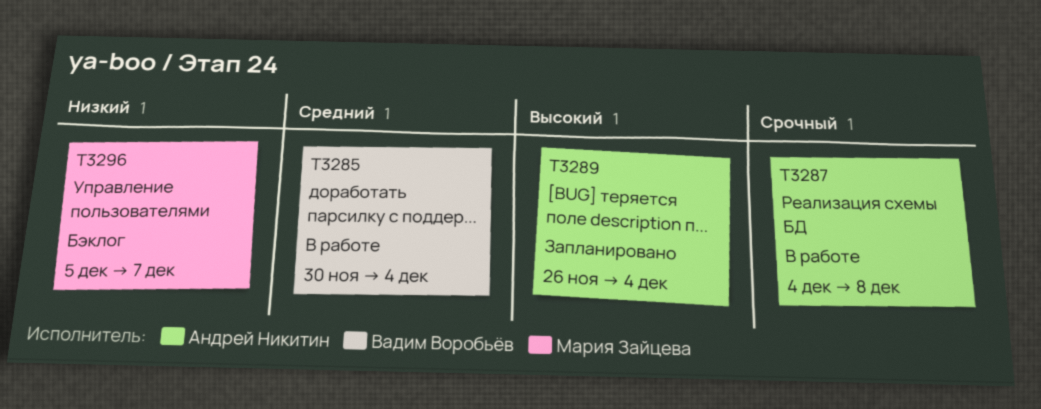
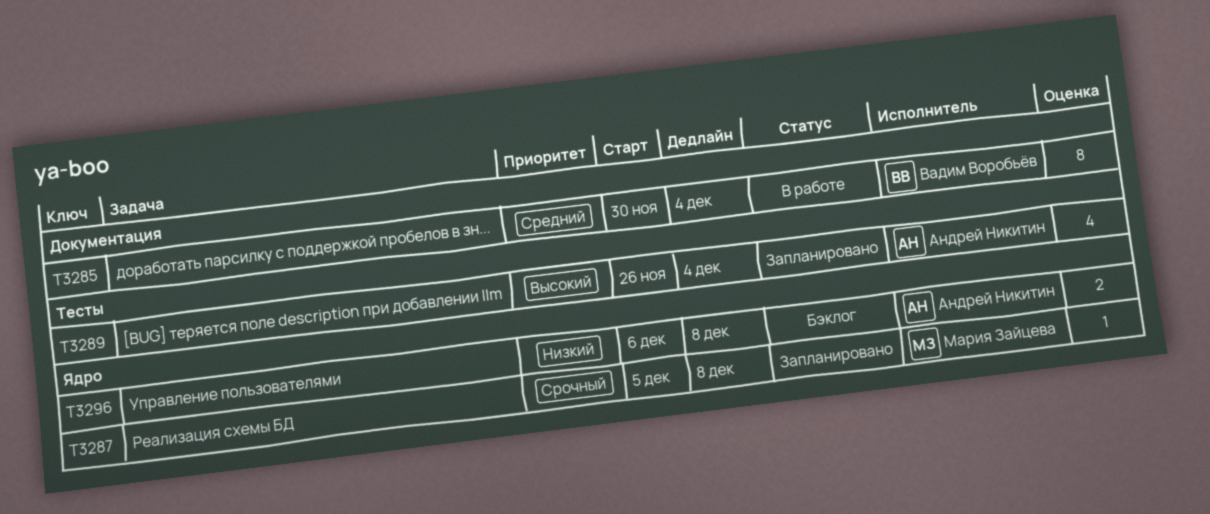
T3287, status: В работе -> Запланировано
T3287, owner: Андрей Никитин -> Мария Зайцева
T3287, start: Dec 4 -> Dec 5
T3296, owner: Мария Зайцева -> Андрей Никитин
T3296, start: Dec 5 -> Dec 6
T3296, due: Dec 7 -> Dec 8

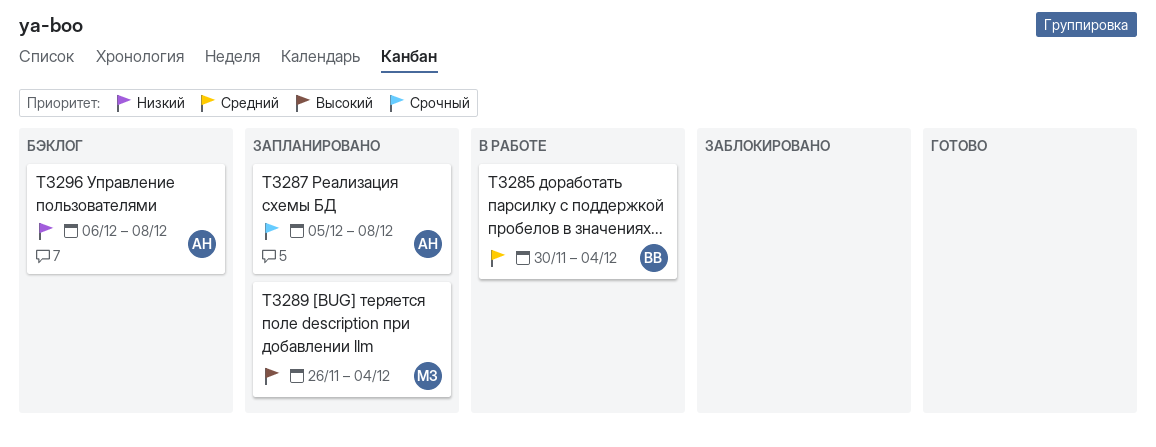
T3287, owner: Мария Зайцева -> Андрей Никитин
T3289, owner: Андрей Никитин -> Мария Зайцева

